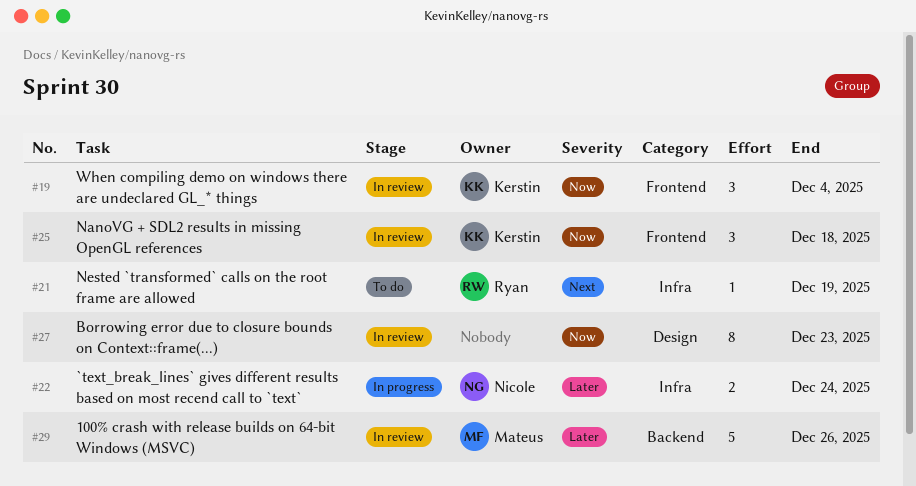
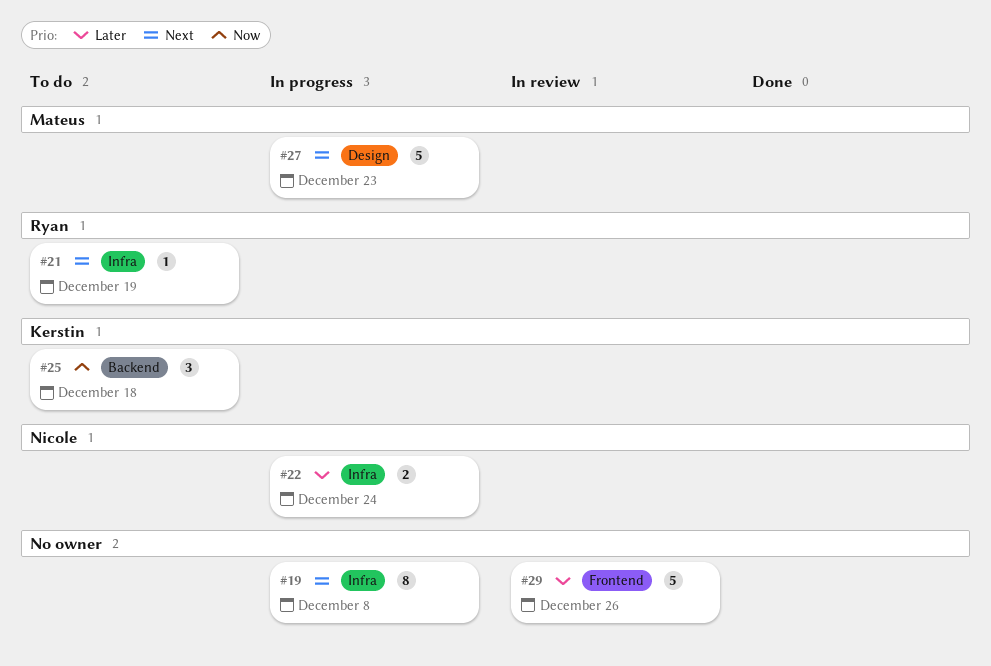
#19, status: In review -> In progress
#19, owner: Kerstin -> none
#19, priority: Now -> Next
#19, label: Frontend -> Infra
#19, estimate: 3 -> 8
#19, due: Dec 4 -> Dec 8
#25, status: In review -> To do
#25, label: Frontend -> Backend
#27, status: In review -> In progress
#27, owner: none -> Mateus
#27, priority: Now -> Next
#27, estimate: 8 -> 5
#29, owner: Mateus -> none
#29, label: Backend -> Frontend

